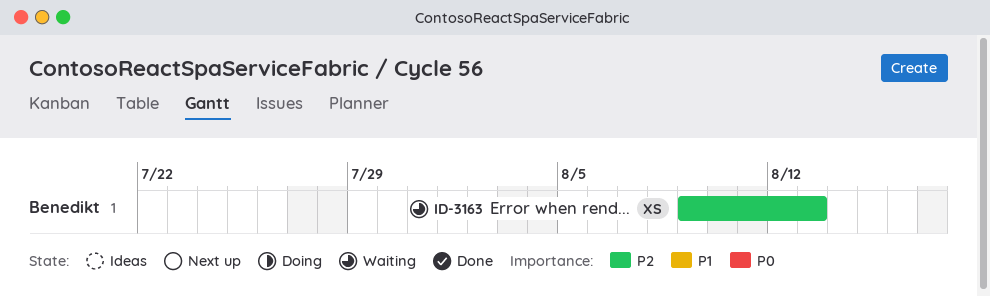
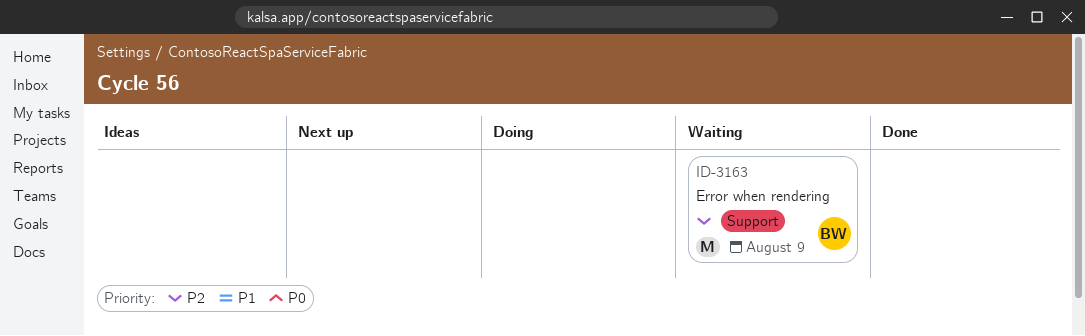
ID-3163, estimate: XS -> M
ID-3163, due: Aug 13 -> Aug 9

